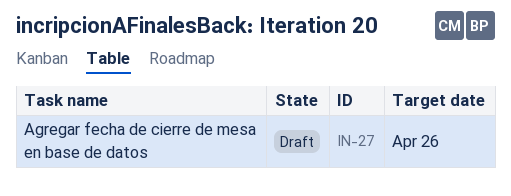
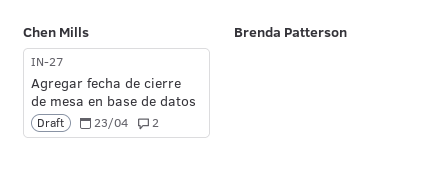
IN-27, due: Apr 26 -> Apr 23

